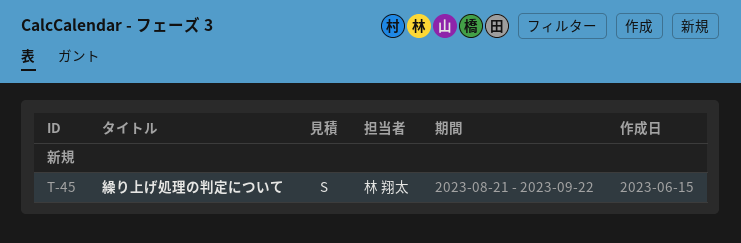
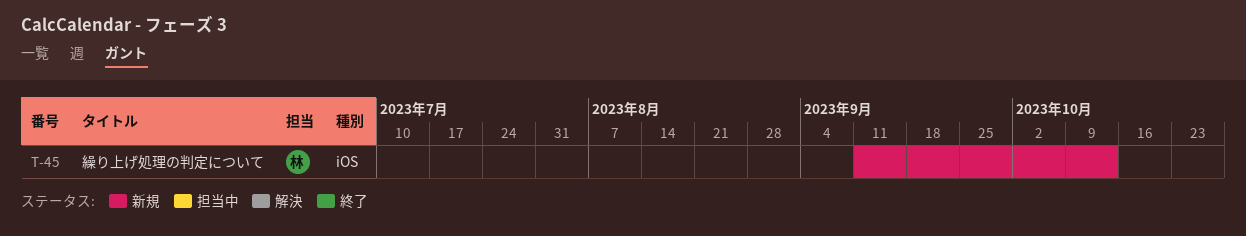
T-45, start: Aug 21 -> Sep 11
T-45, due: Sep 22 -> Oct 13

